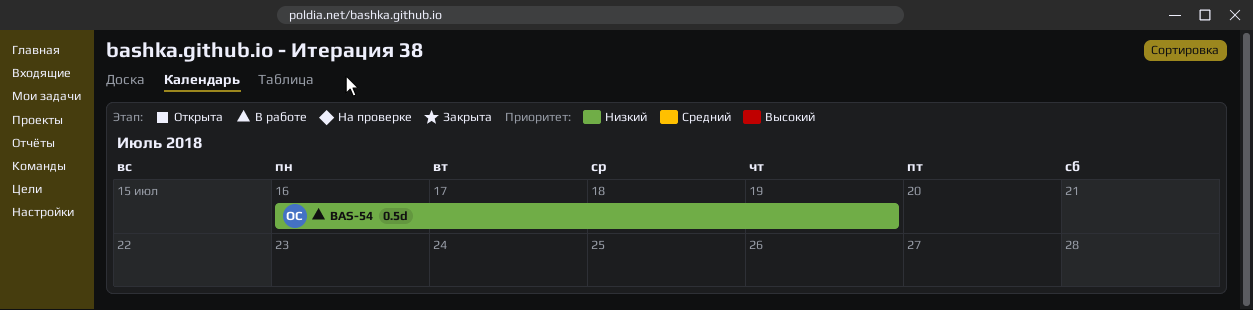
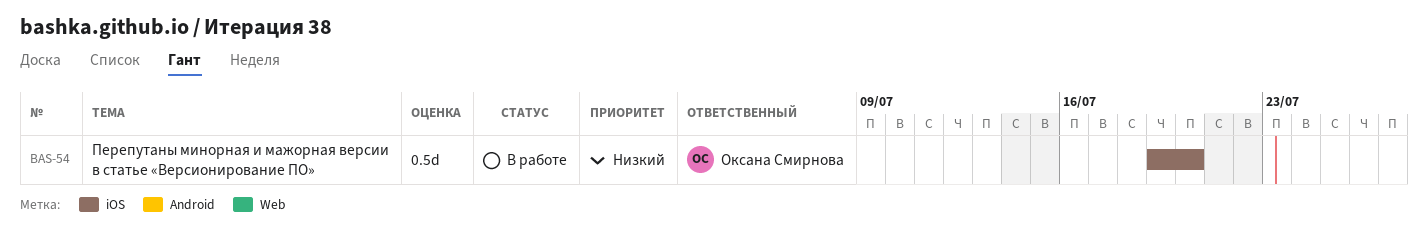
BAS-54, start: Jul 16 -> Jul 19
BAS-54, due: Jul 19 -> Jul 20

